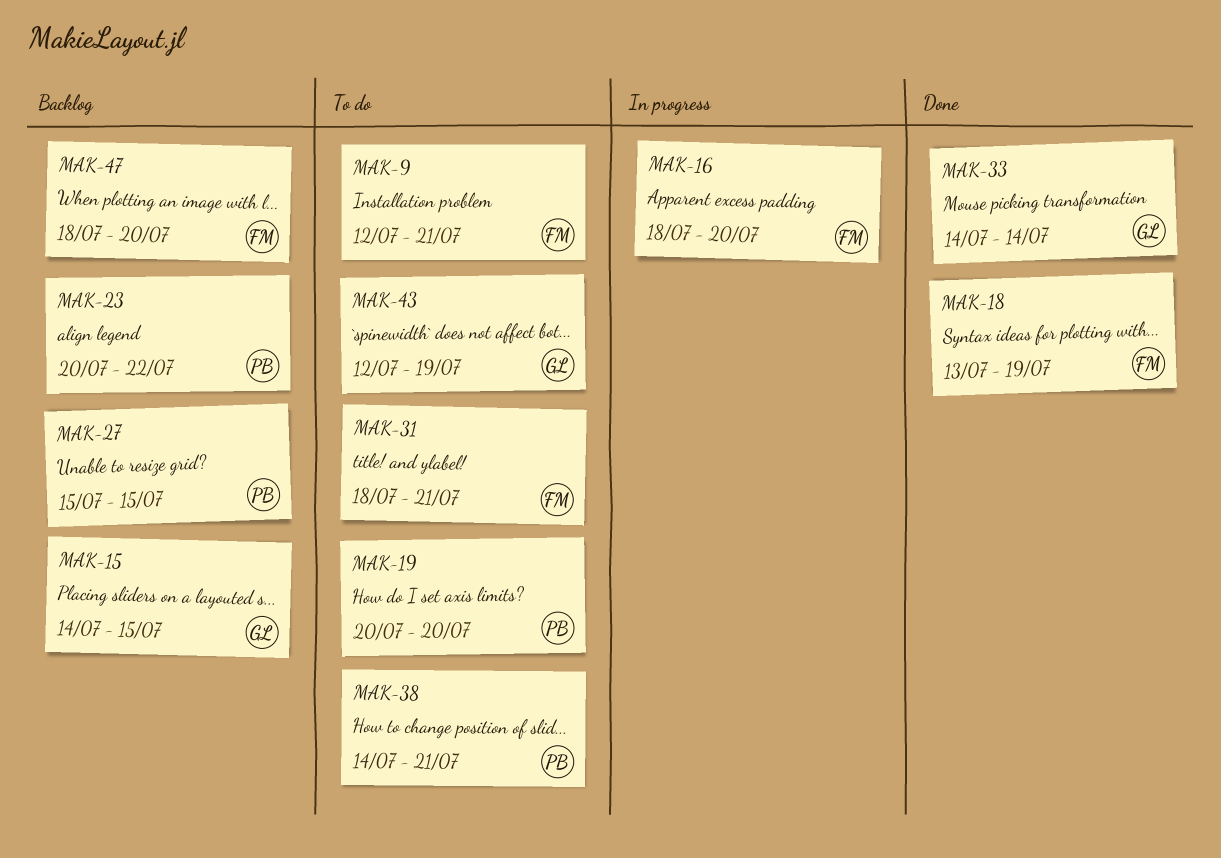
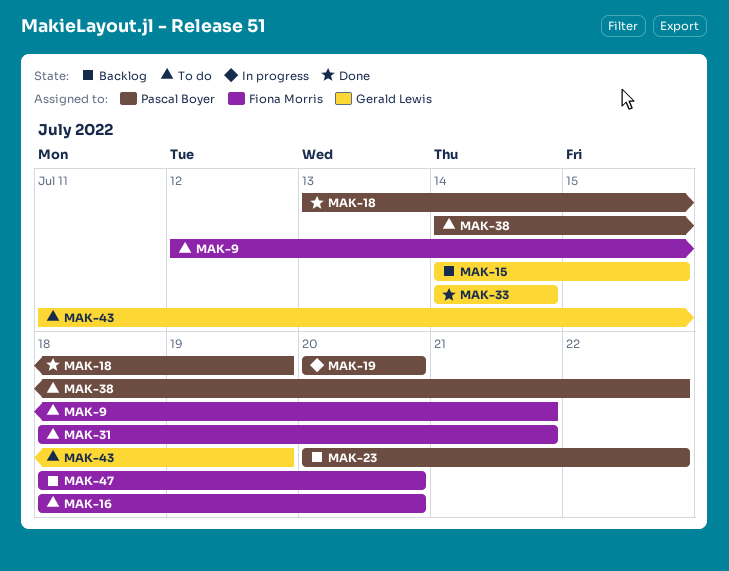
MAK-16, status: In progress -> To do
MAK-18, owner: Fiona Morris -> Pascal Boyer
MAK-19, status: To do -> In progress
MAK-27: present -> none
MAK-38, due: Jul 21 -> Jul 22
MAK-43, start: Jul 12 -> Jul 11

